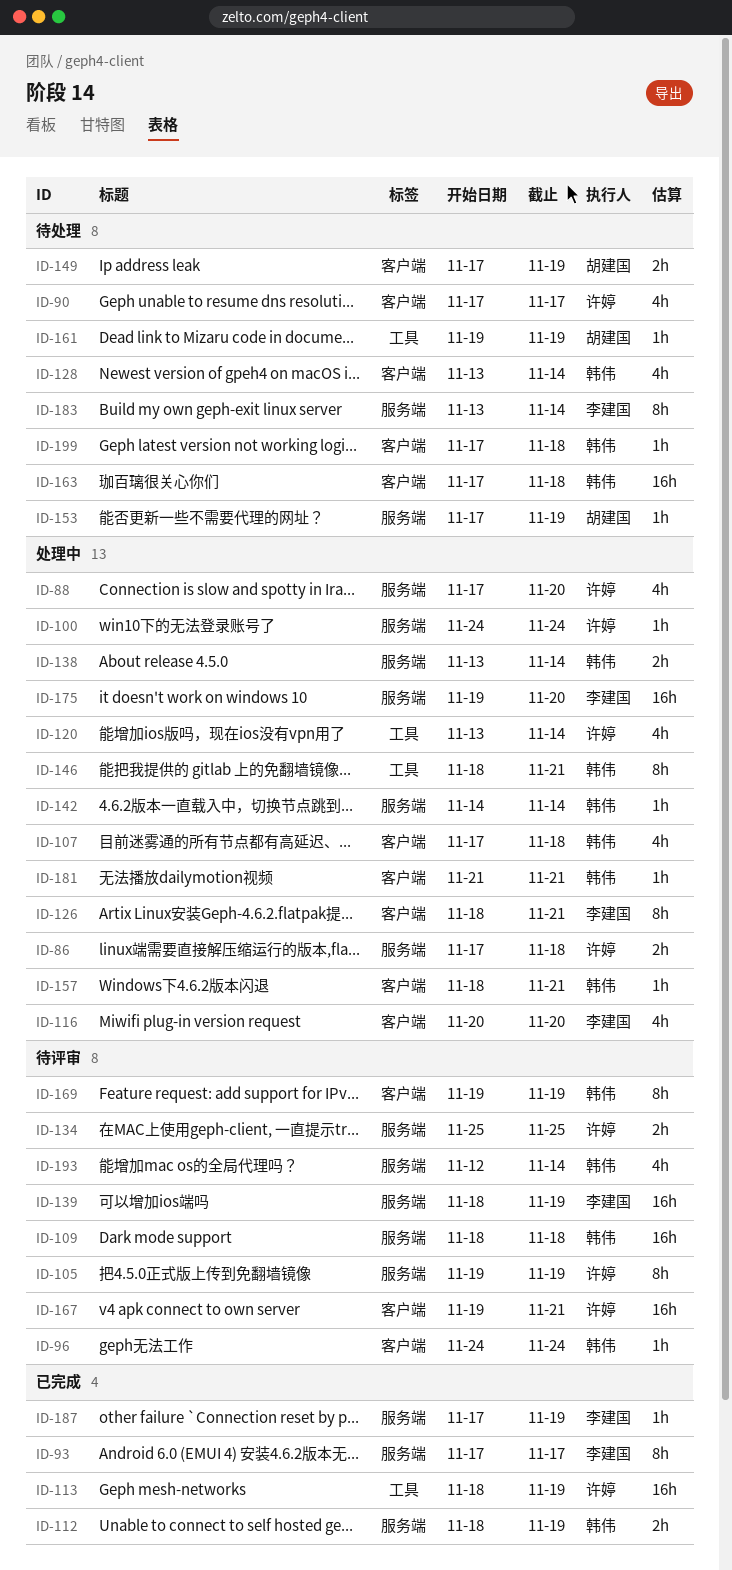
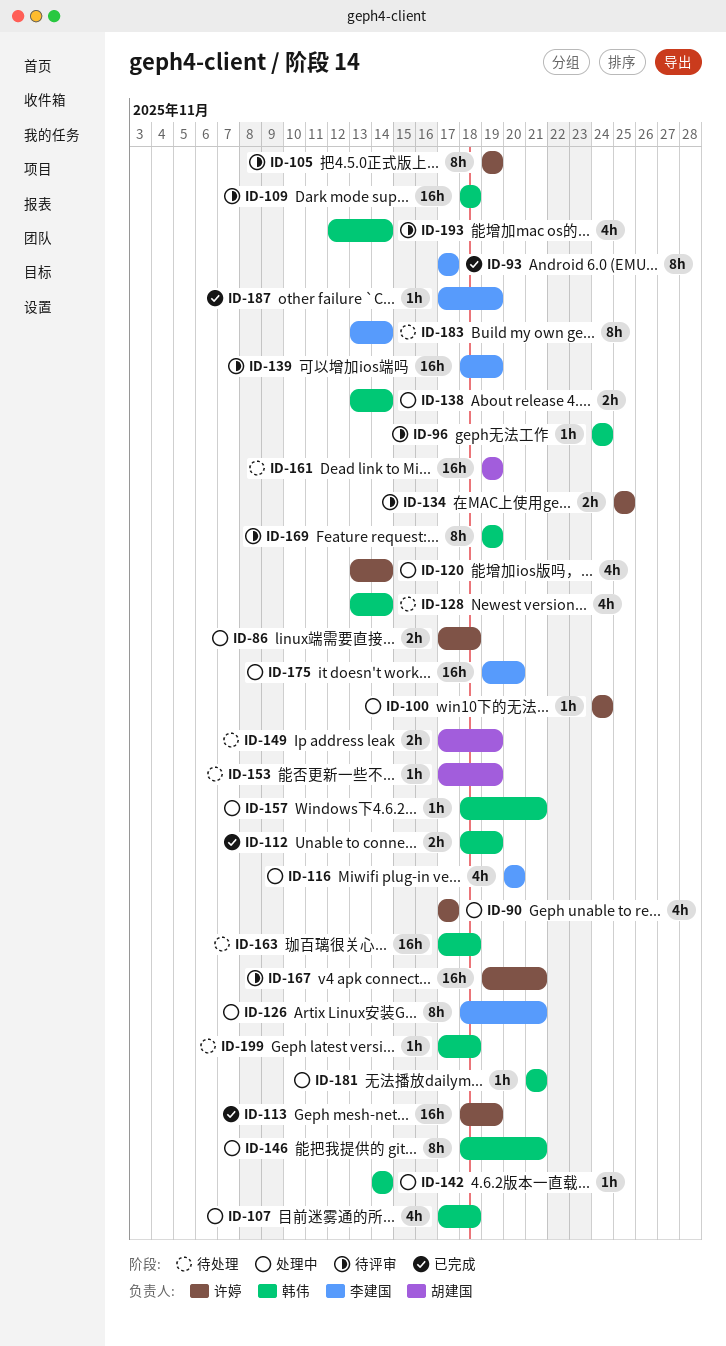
ID-88: present -> none
ID-90, status: 待处理 -> 处理中
ID-161, estimate: 1h -> 16h

